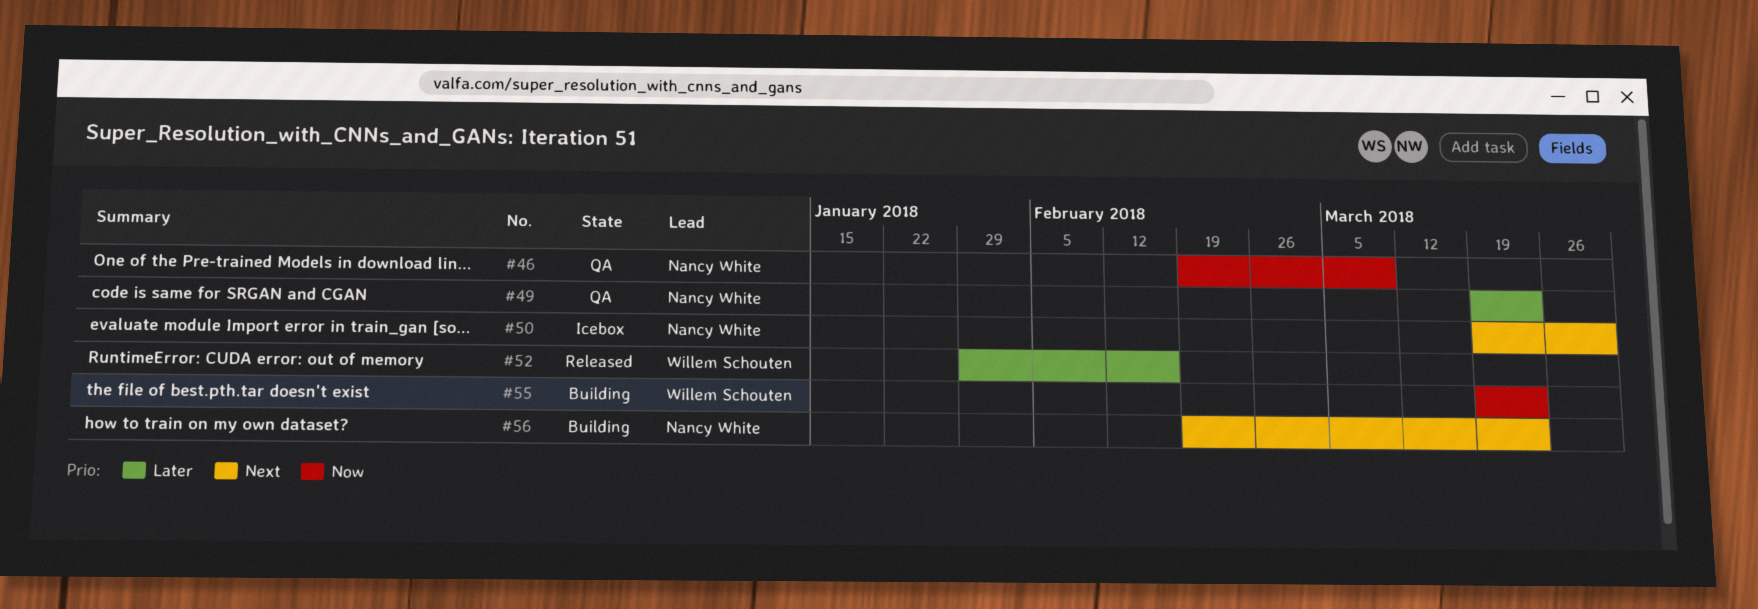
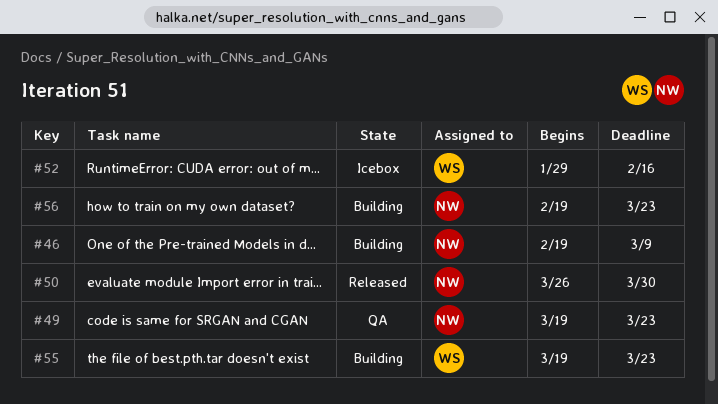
#46, status: QA -> Building
#50, status: Icebox -> Released
#50, start: Mar 19 -> Mar 26
#52, status: Released -> Icebox

